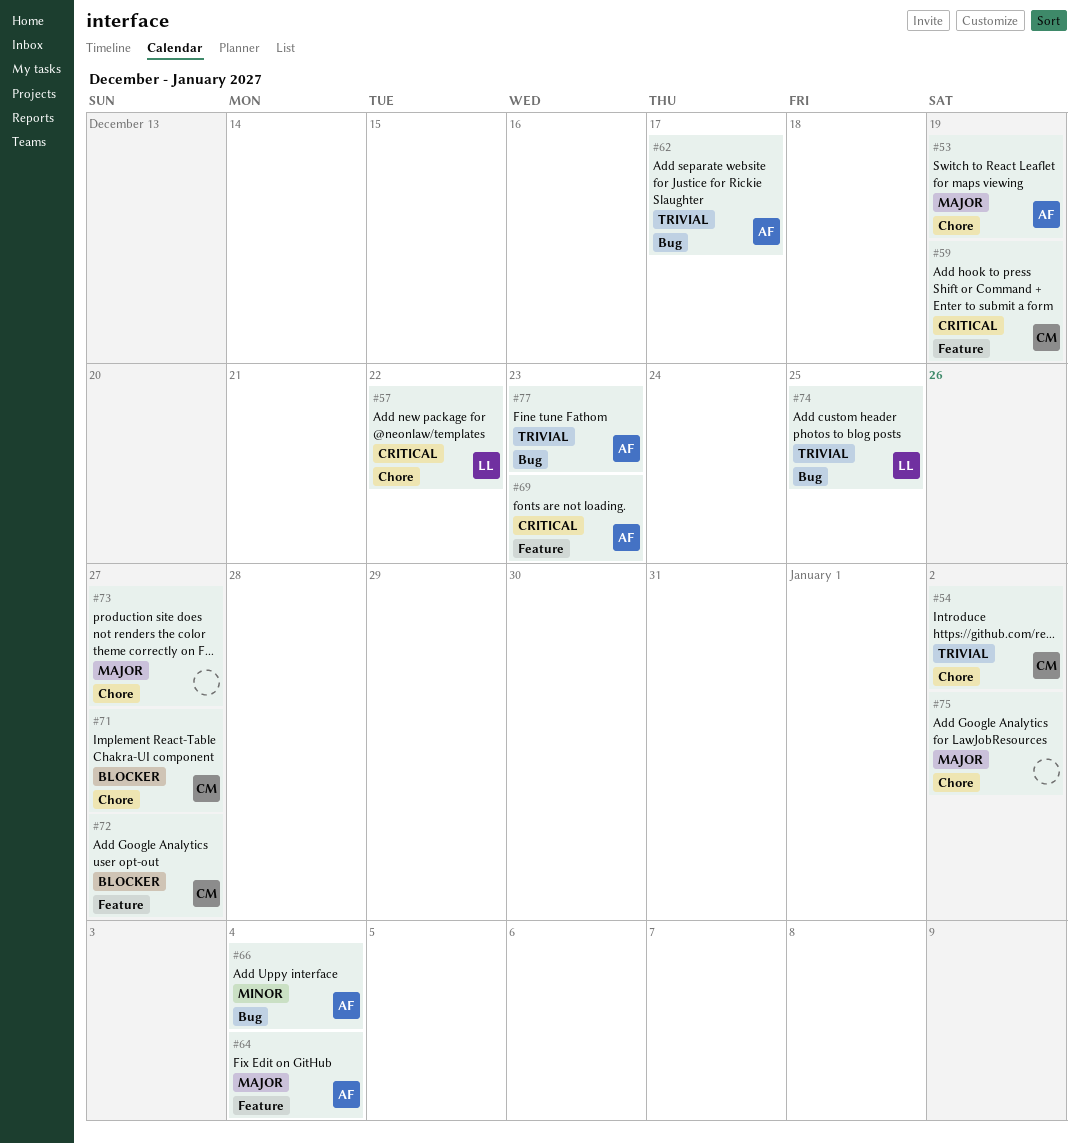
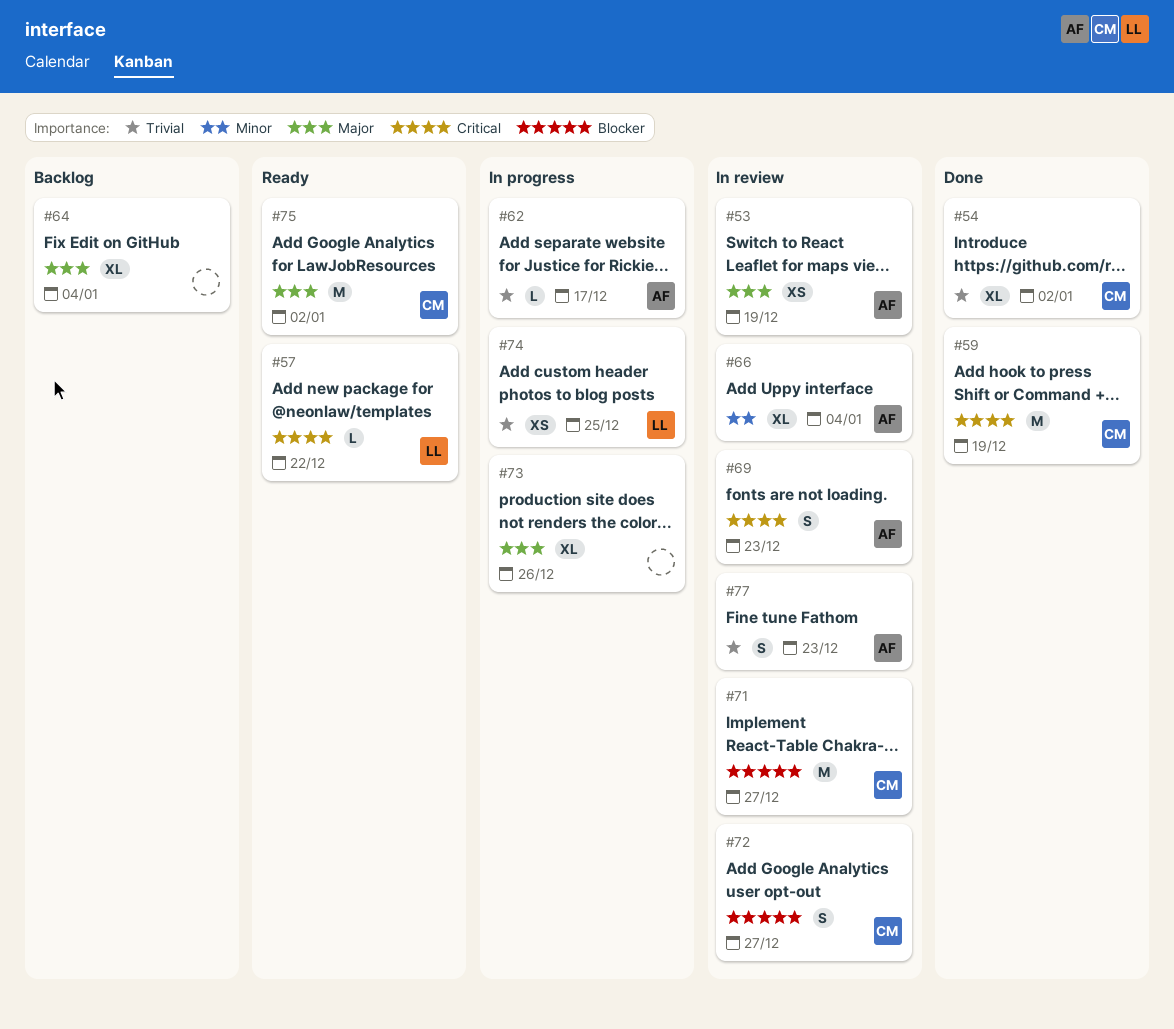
#64, owner: AF -> none
#73, due: Dec 27 -> Dec 26
#75, owner: none -> CM

